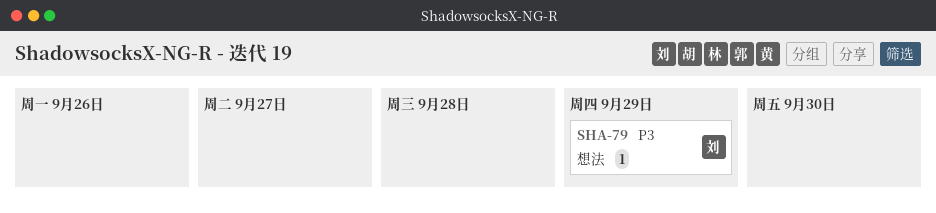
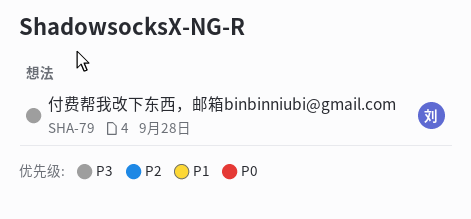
SHA-79, due: Sep 29 -> Sep 28

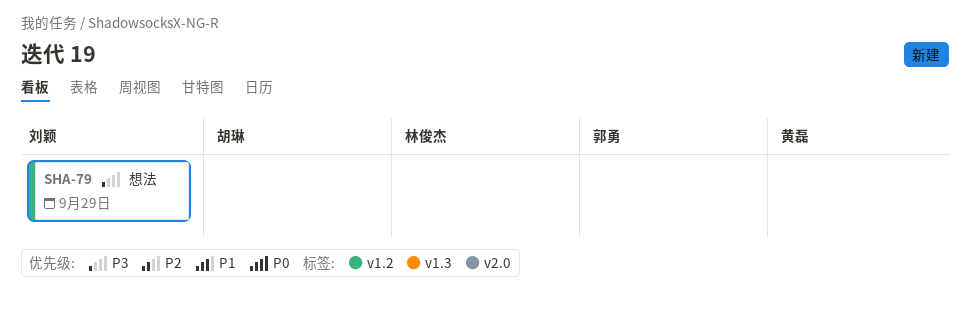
SHA-79, due: Sep 28 -> Sep 29

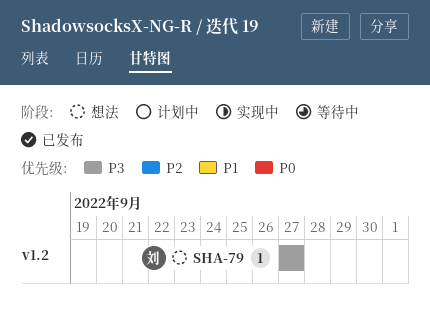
SHA-79, due: Sep 29 -> Sep 27

